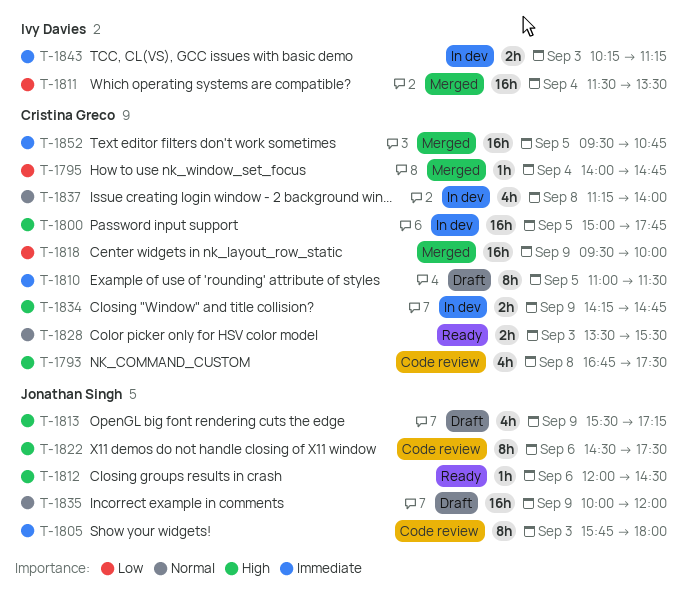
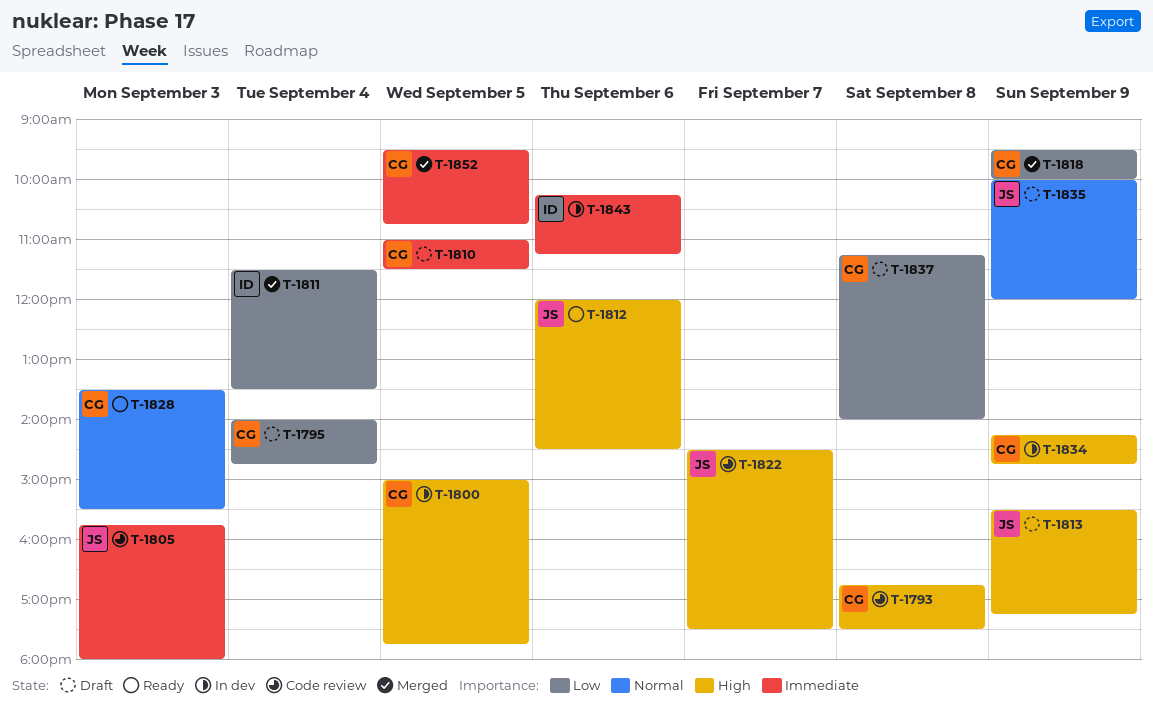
T-1795, status: Merged -> Draft
T-1822, day: Sep 6 -> Sep 7
T-1837, status: In dev -> Draft
T-1837, priority: Normal -> Low
T-1843, day: Sep 3 -> Sep 6

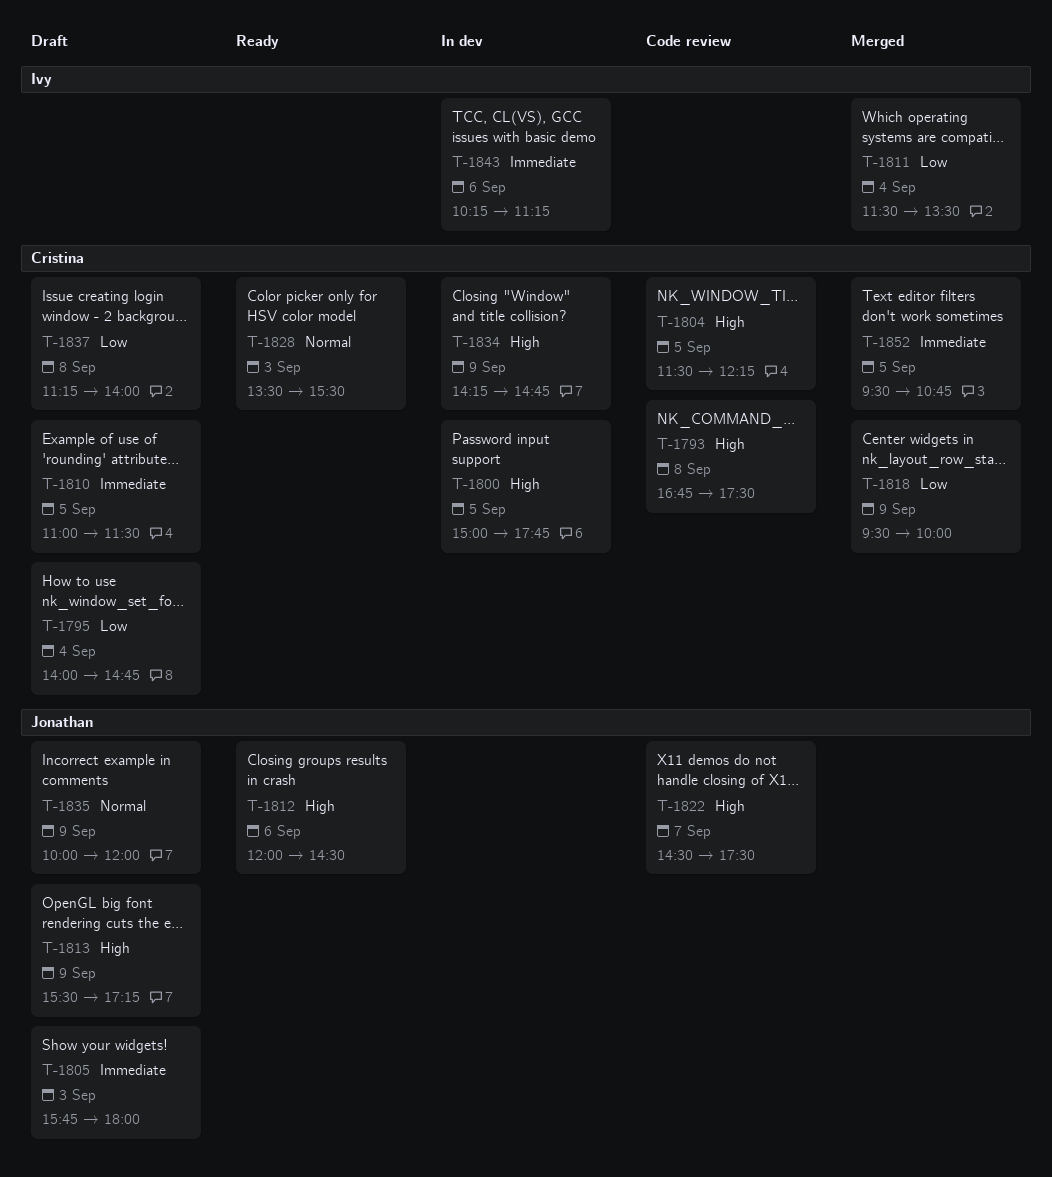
T-1804: none -> present
T-1805, status: Code review -> Draft

